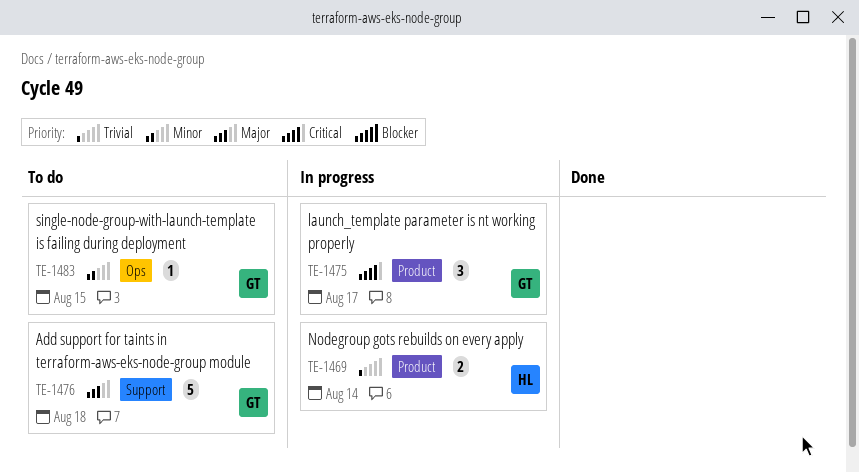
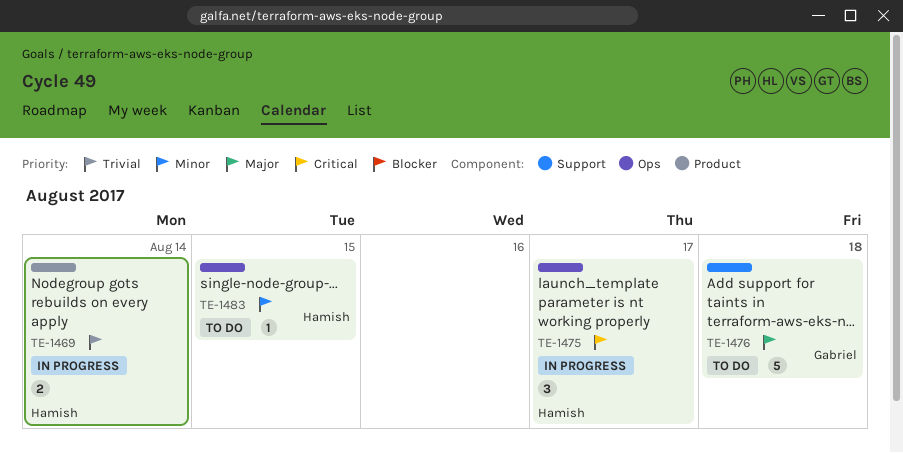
TE-1475, owner: Gabriel -> Hamish
TE-1475, label: Product -> Ops
TE-1483, owner: Gabriel -> Hamish

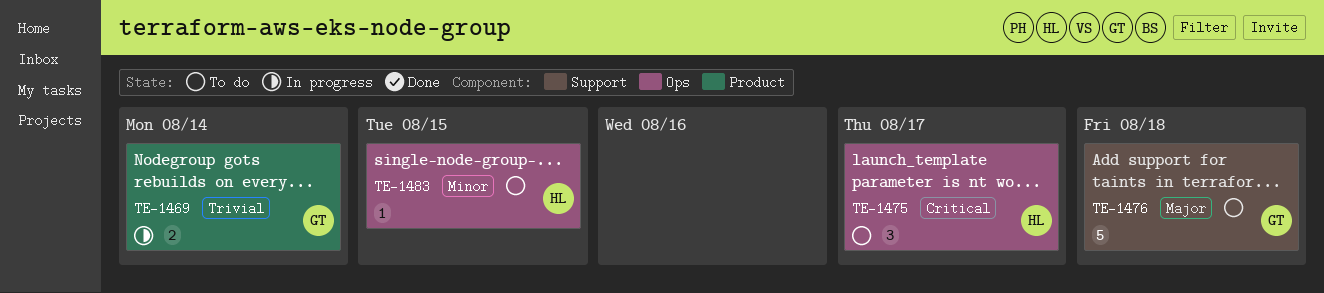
TE-1469, owner: Hamish -> Gabriel
TE-1475, status: In progress -> To do

